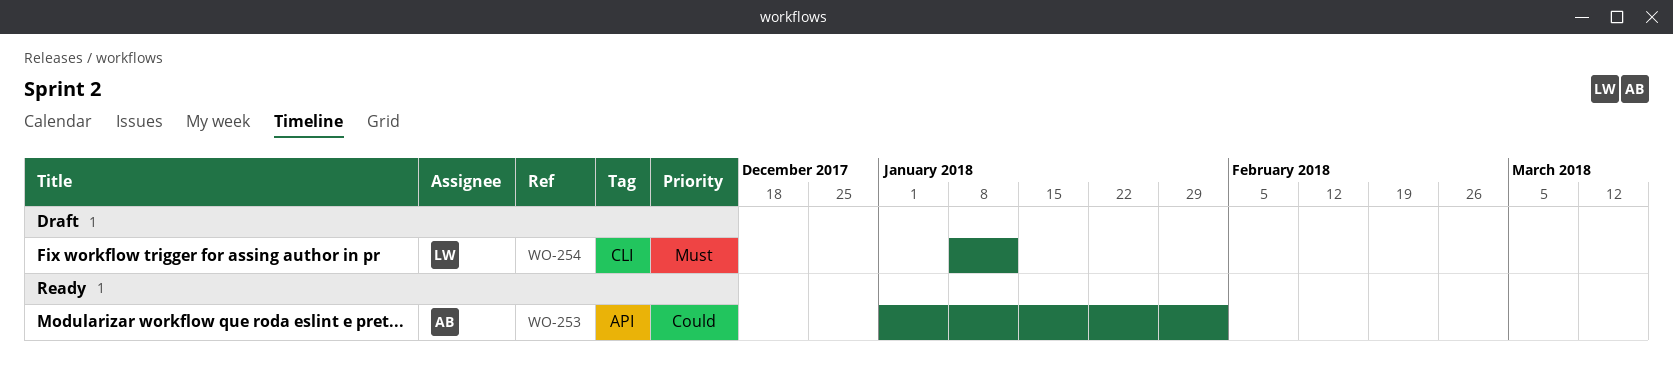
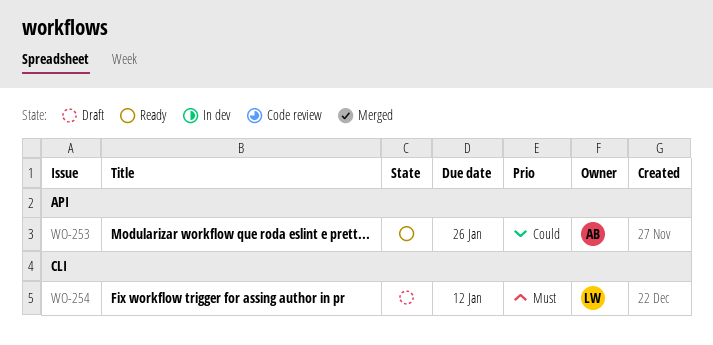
WO-253, due: Feb 2 -> Jan 26

